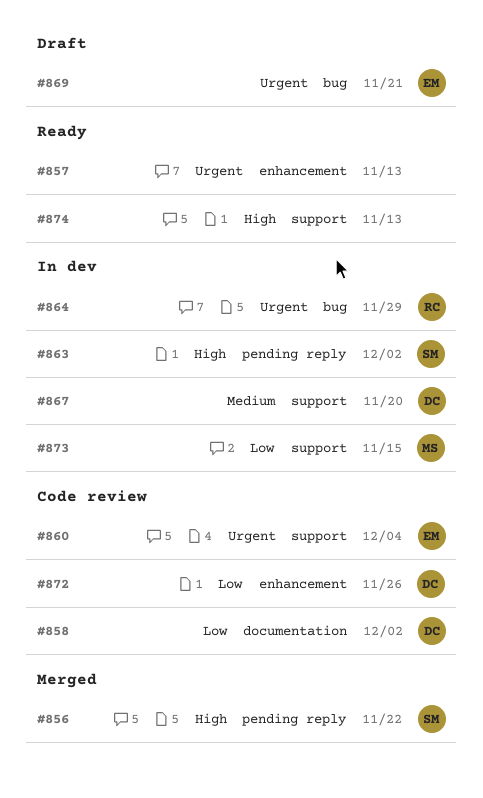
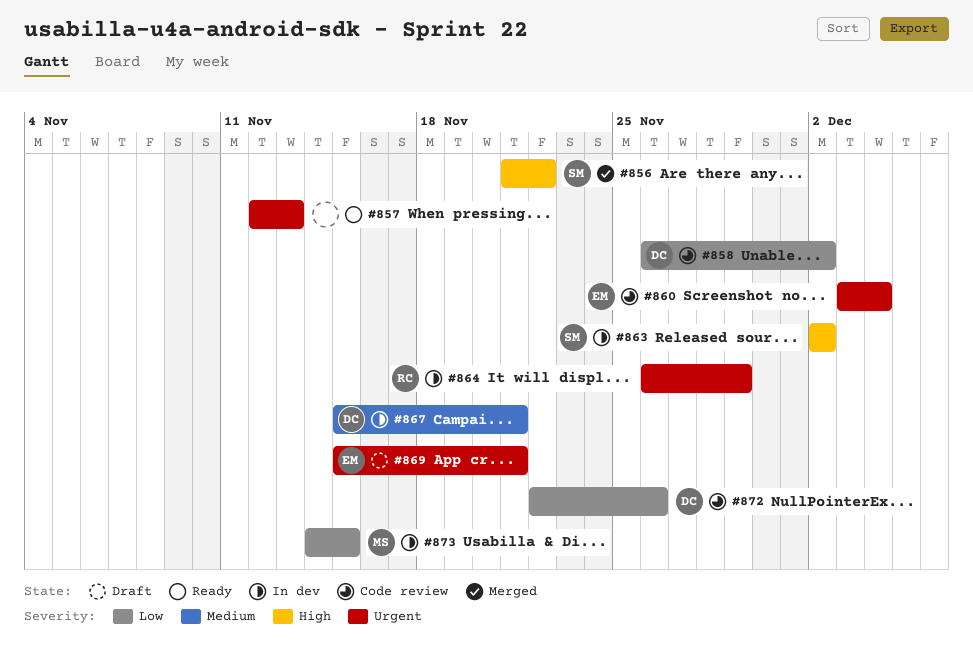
#867, due: Nov 20 -> Nov 21
#874: present -> none

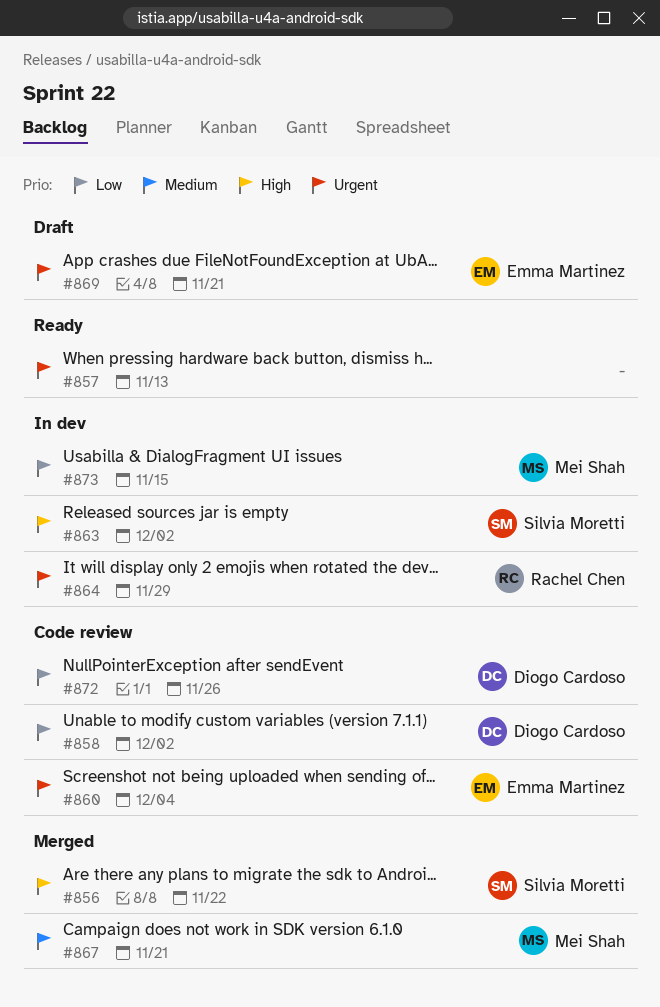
#867, status: In dev -> Merged
#867, owner: Diogo Cardoso -> Mei Shah

